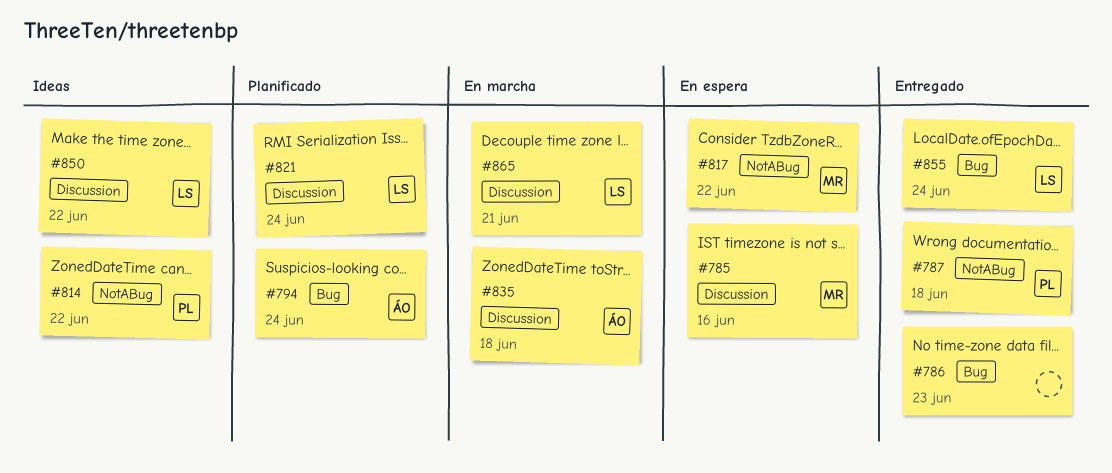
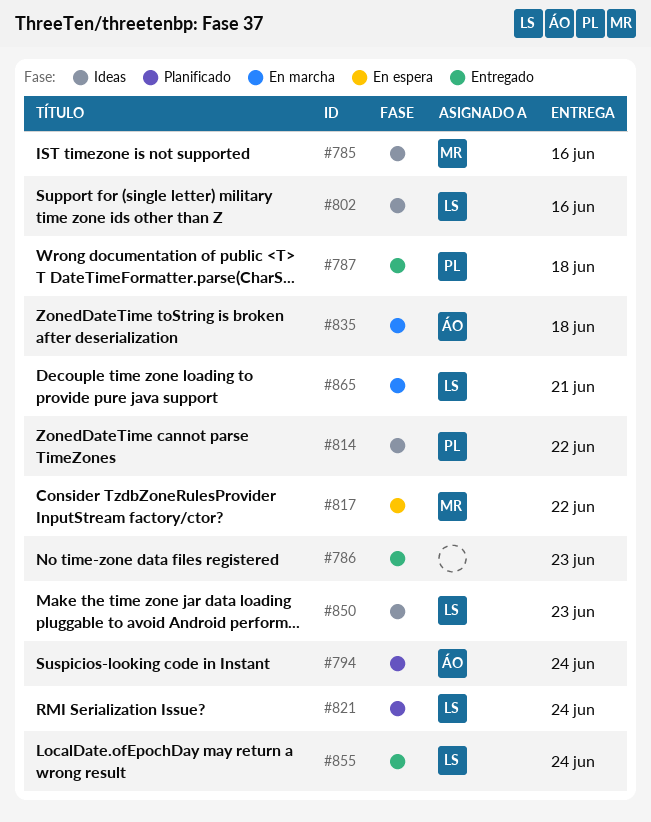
#785, status: En espera -> Ideas
#802: none -> present
#850, due: Jun 22 -> Jun 23

